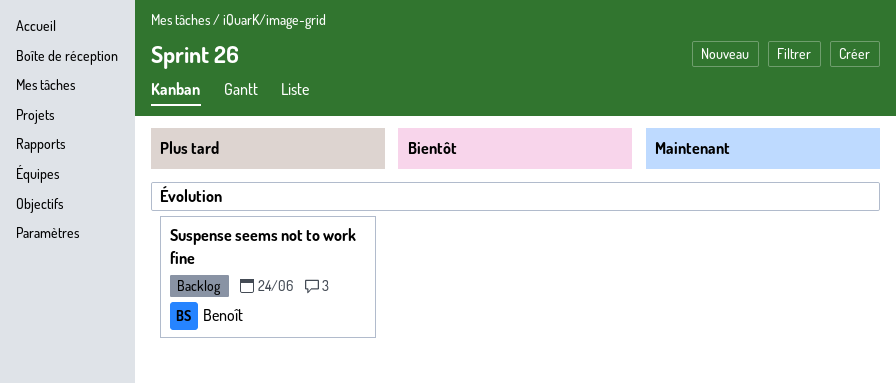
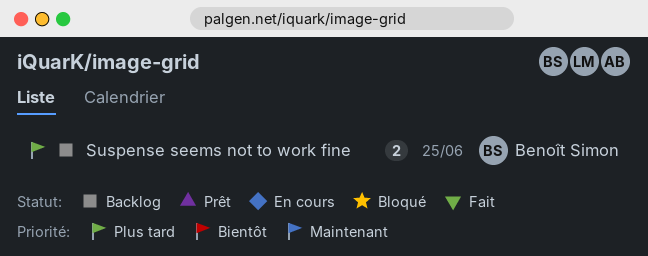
Suspense seems not to work fine, due: Jun 24 -> Jun 25

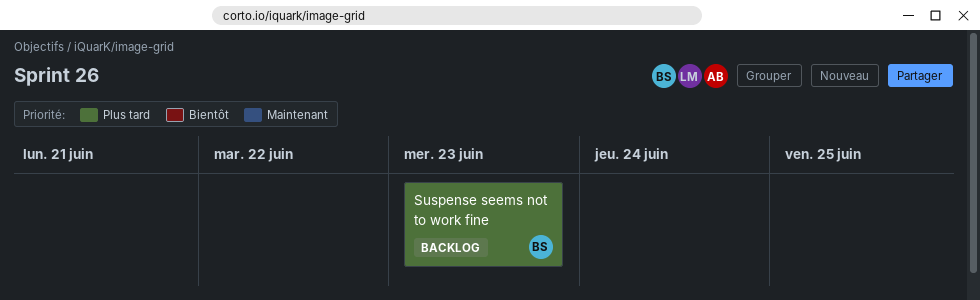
Suspense seems not to work fine, due: Jun 25 -> Jun 23

